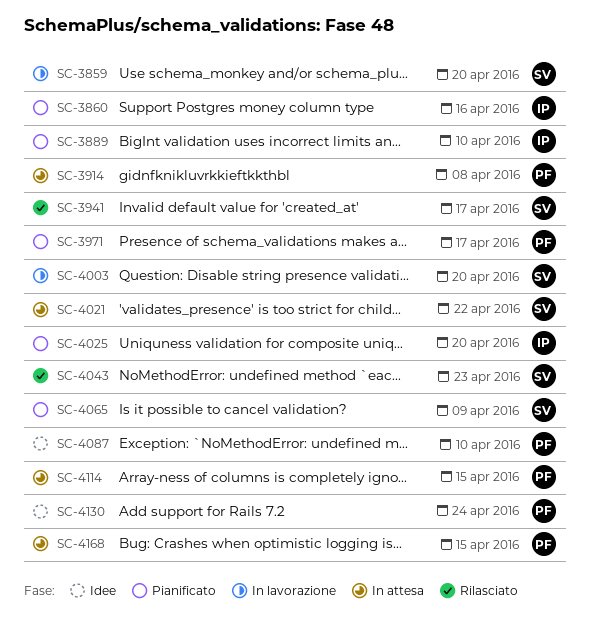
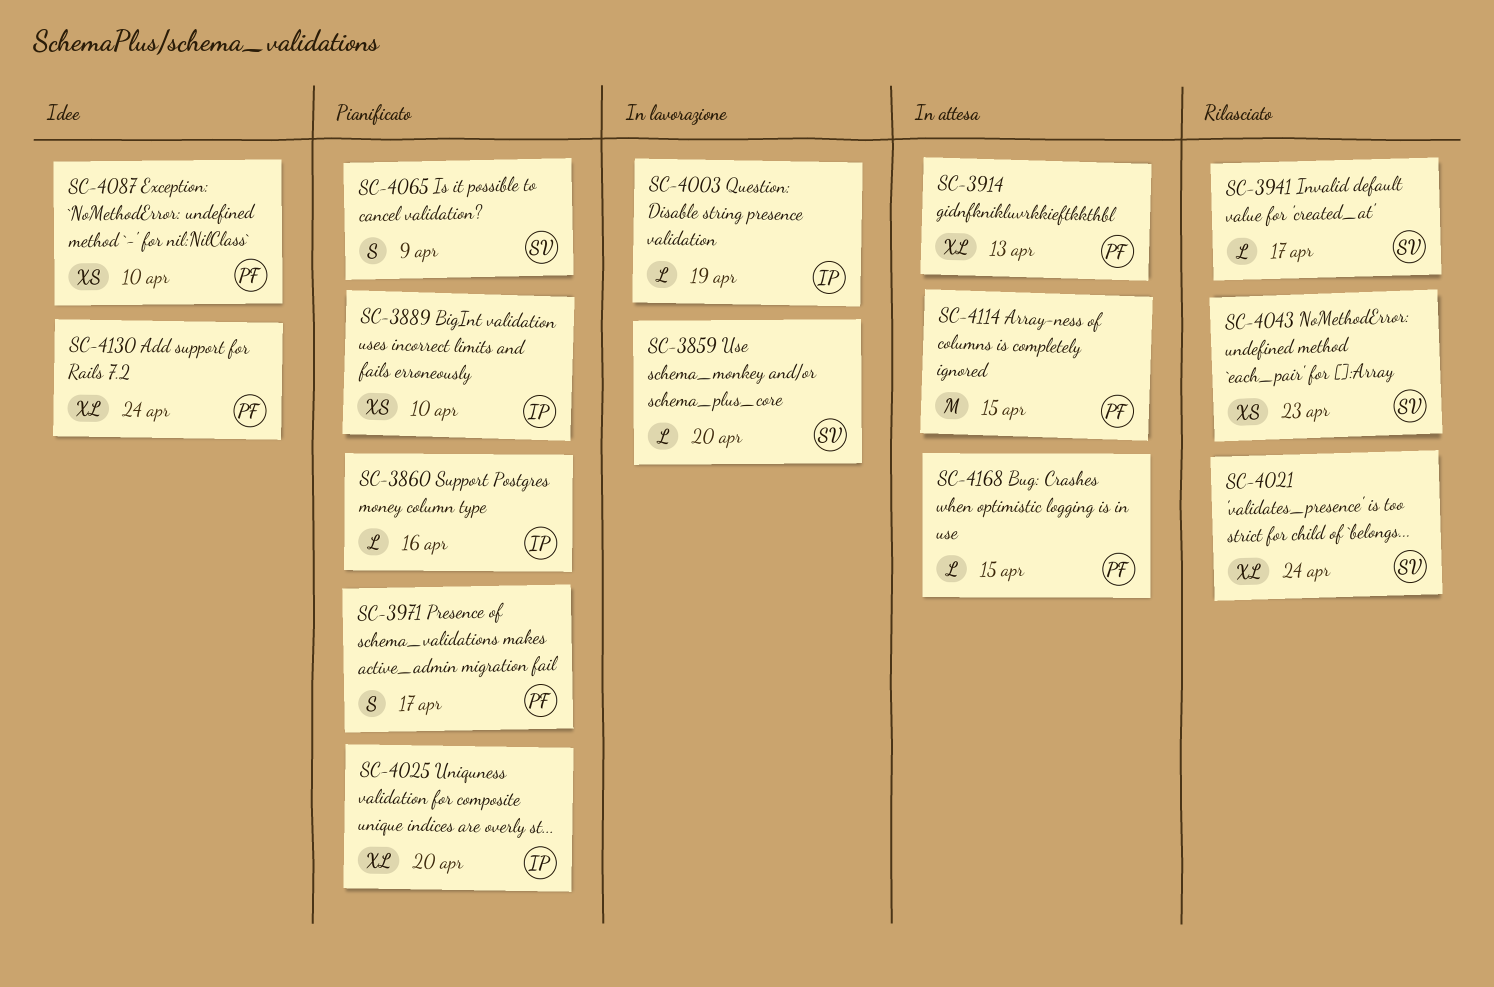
SC-3914, due: Apr 8 -> Apr 13
SC-4003, owner: SV -> IP
SC-4003, due: Apr 20 -> Apr 19
SC-4021, status: In attesa -> Rilasciato
SC-4021, due: Apr 22 -> Apr 24

